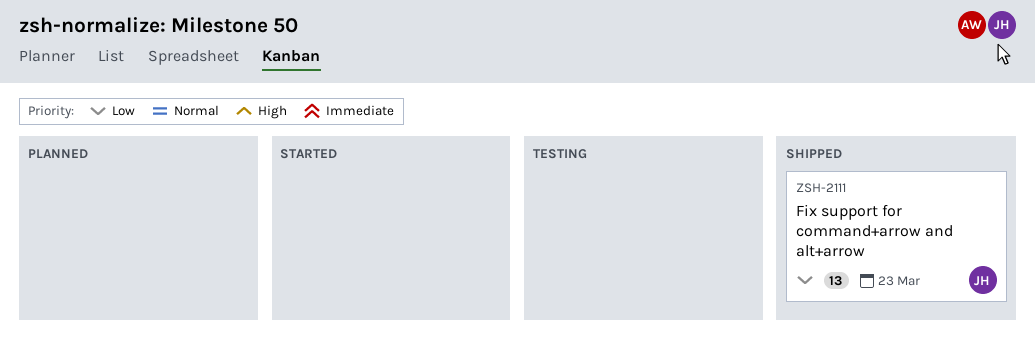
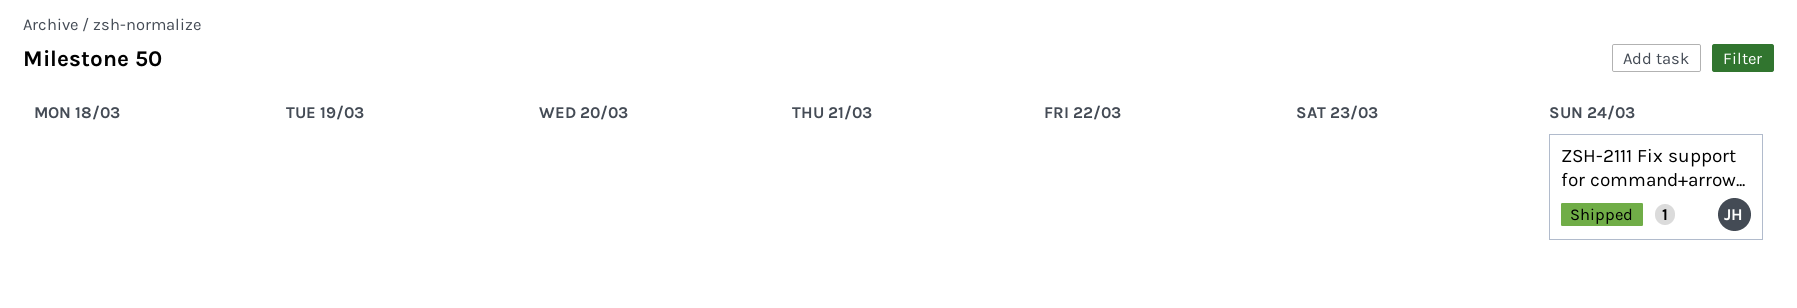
ZSH-2111, estimate: 13 -> 1
ZSH-2111, due: Mar 23 -> Mar 24

